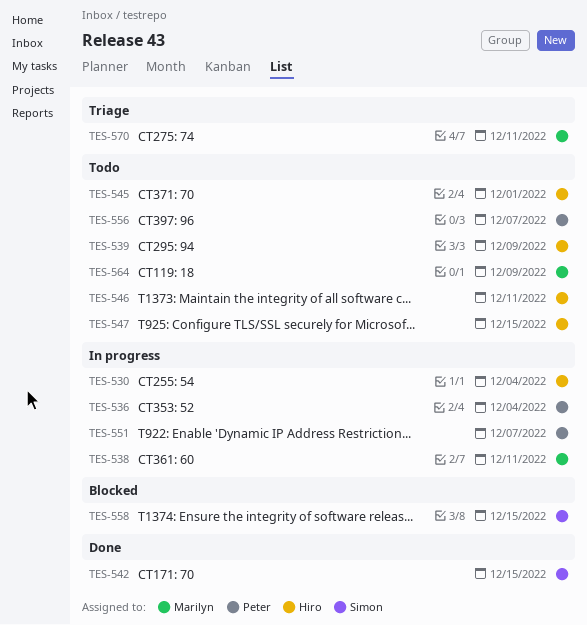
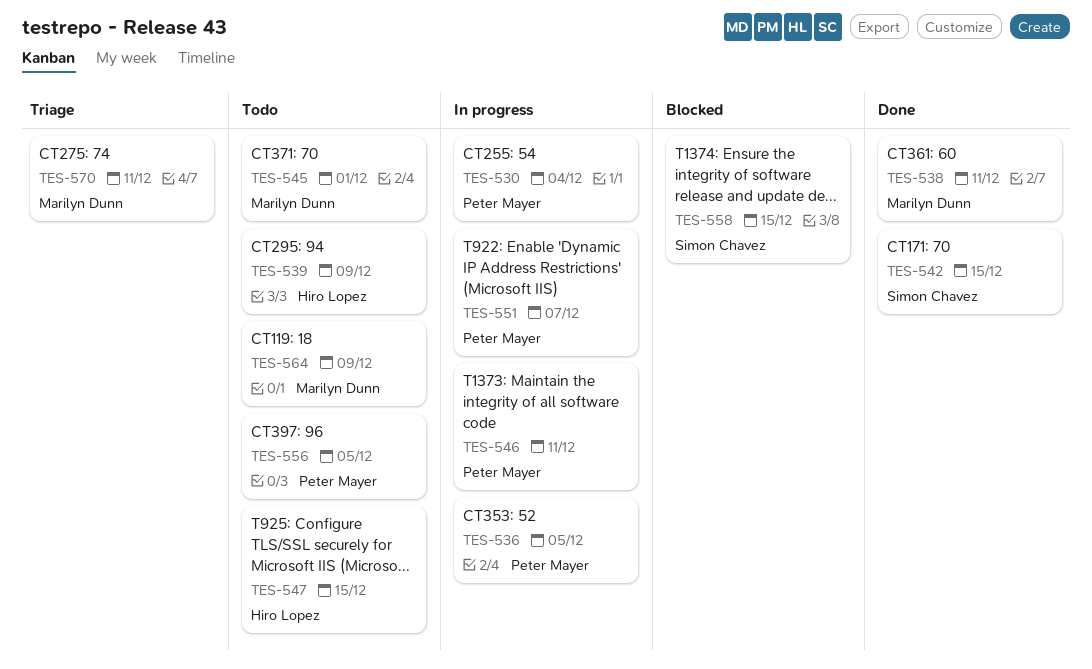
TES-530, owner: Hiro Lopez -> Peter Mayer
TES-536, due: Dec 4 -> Dec 5
TES-538, status: In progress -> Done
TES-545, owner: Hiro Lopez -> Marilyn Dunn
TES-546, status: Todo -> In progress
TES-546, owner: Hiro Lopez -> Peter Mayer
TES-556, due: Dec 7 -> Dec 5

